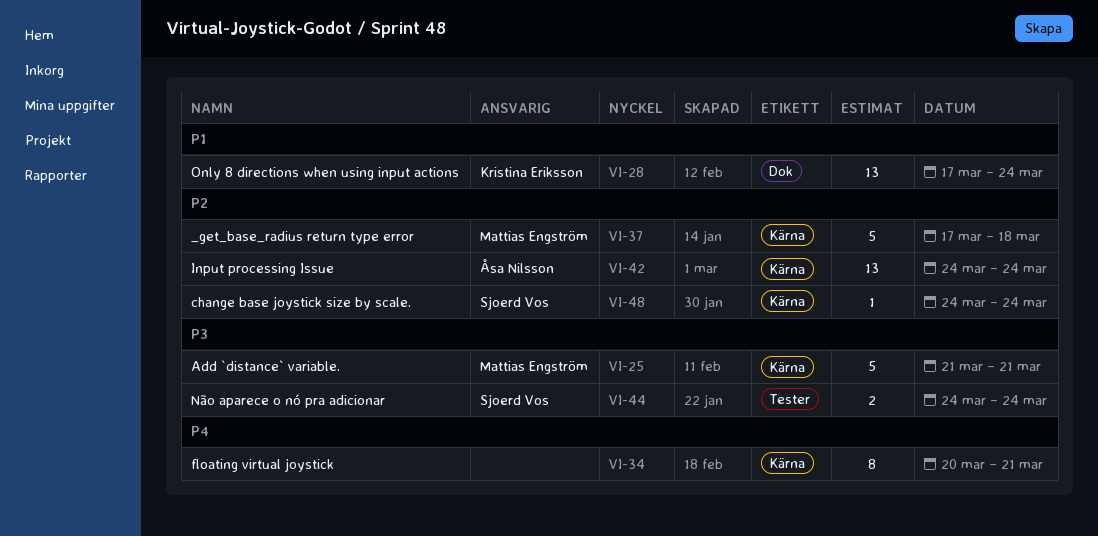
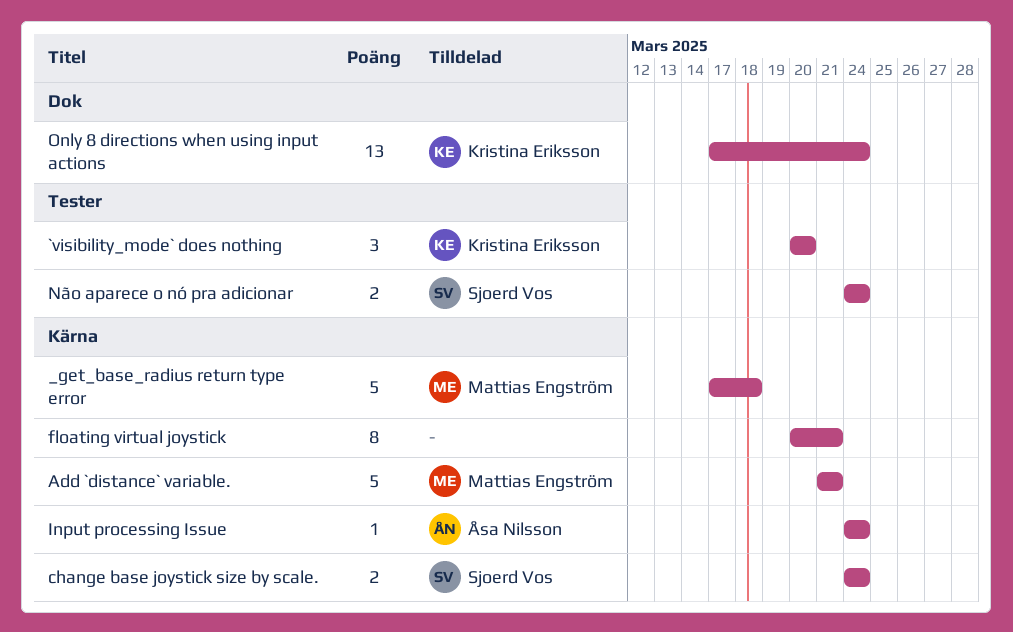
`visibility_mode` does nothing: none -> present
change base joystick size by scale., estimate: 1 -> 2
Input processing Issue, estimate: 13 -> 1

